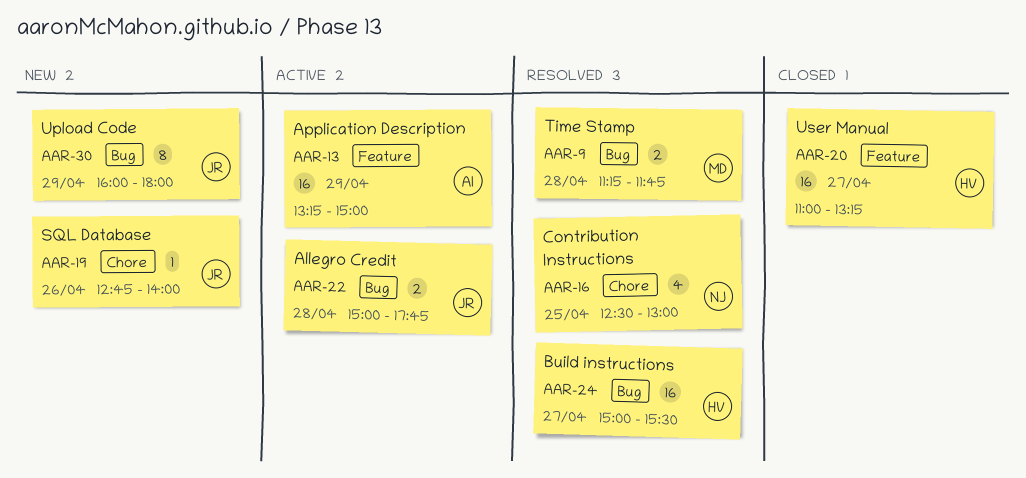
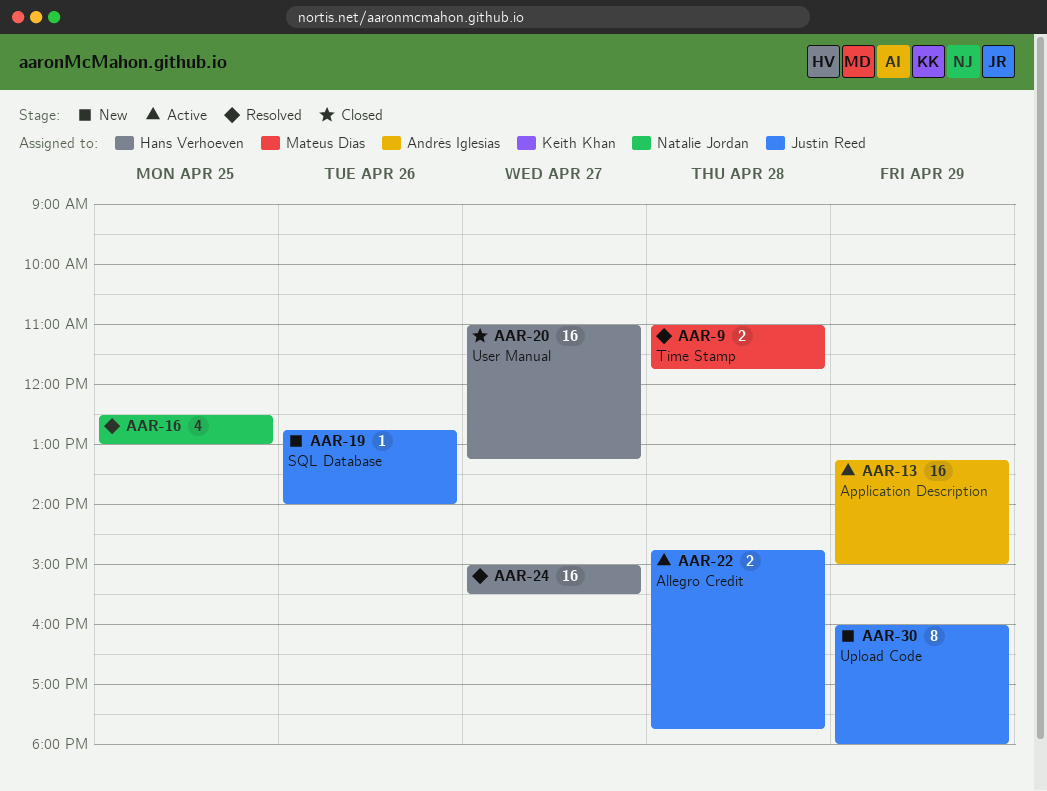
AAR-9, begins: 11:15 -> 11:00
AAR-22, begins: 15:00 -> 14:45

